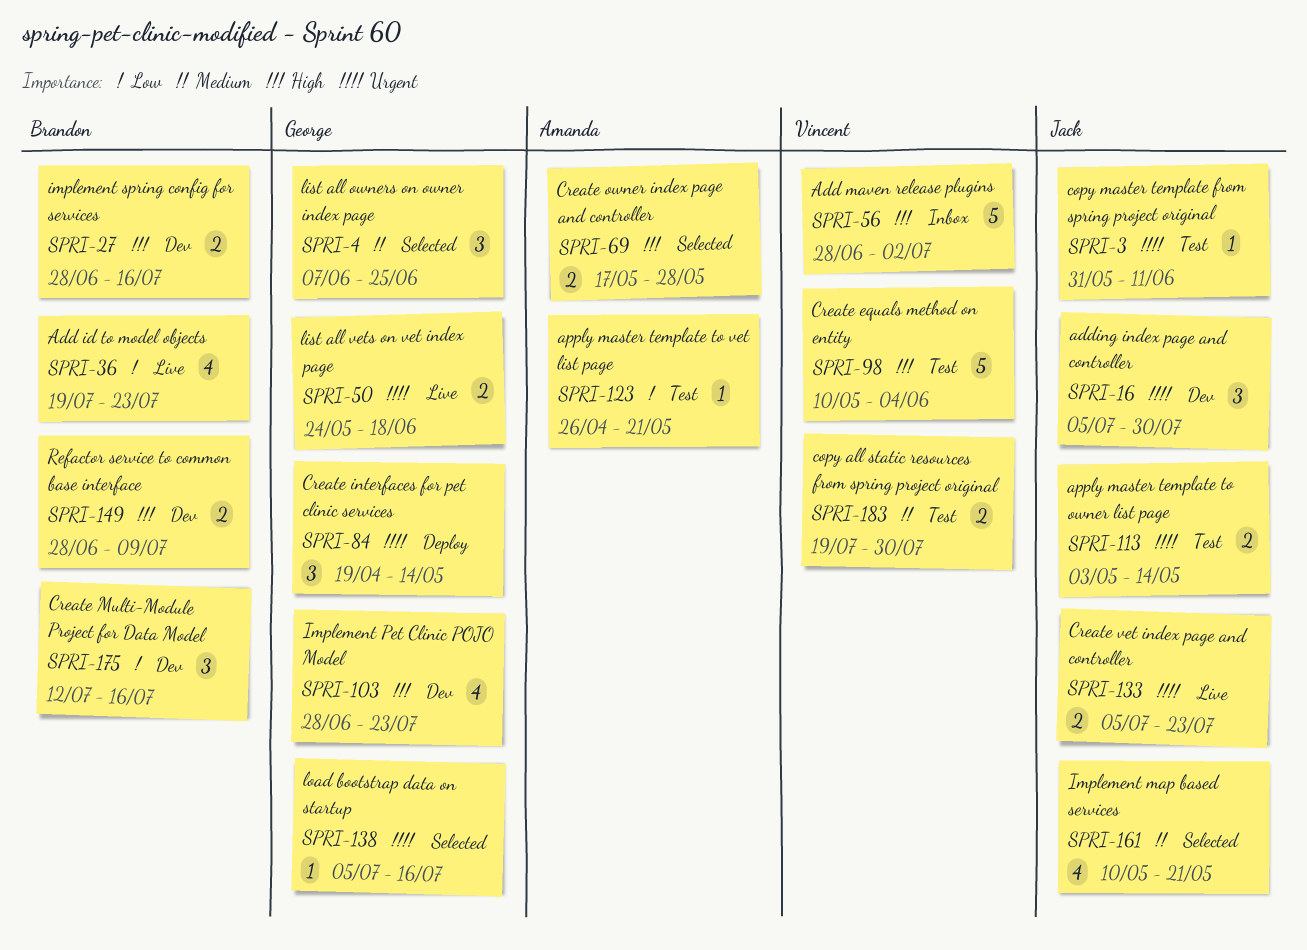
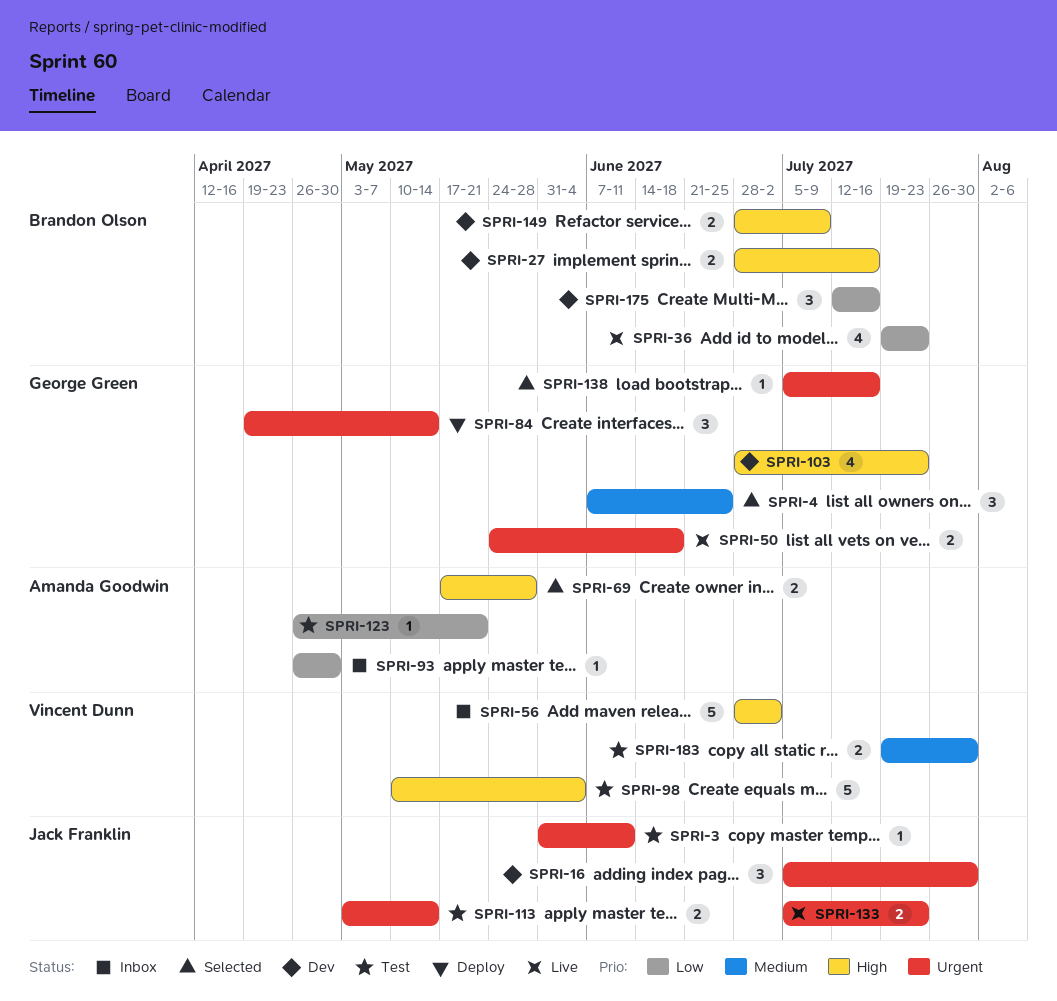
SPRI-93: none -> present
SPRI-161: present -> none

